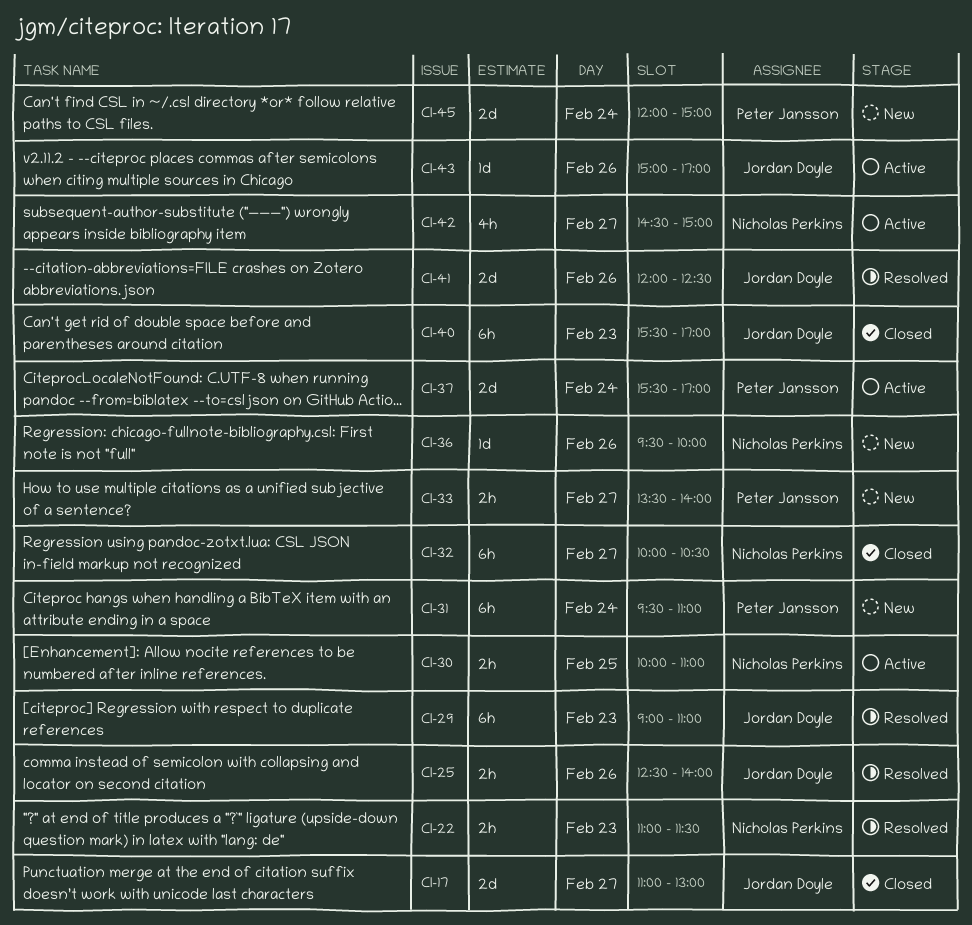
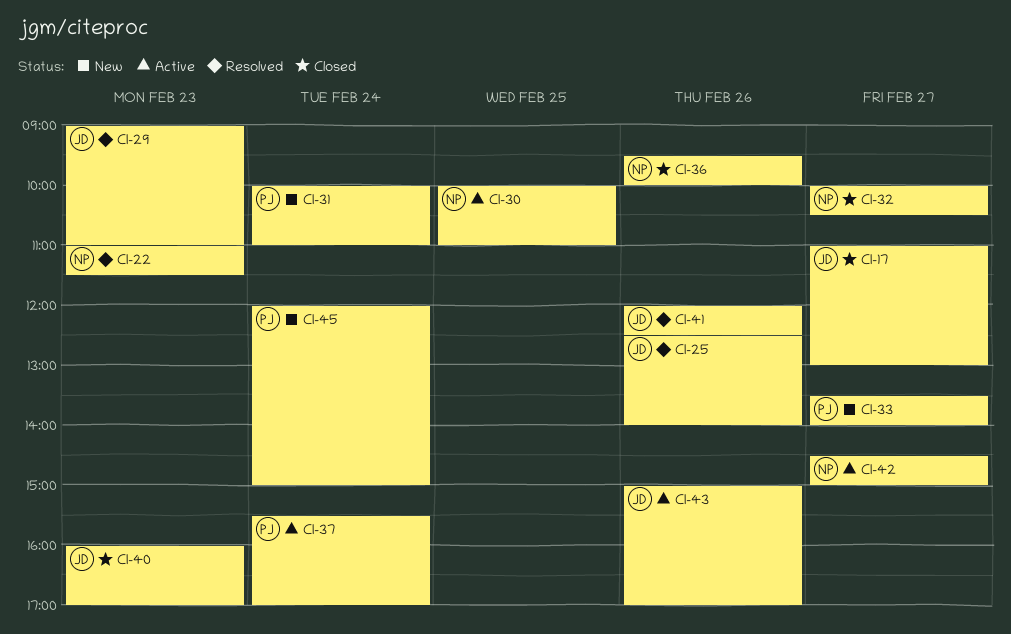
CI-31, begins: 09:30 -> 10:00
CI-36, status: New -> Closed
CI-40, begins: 15:30 -> 16:00

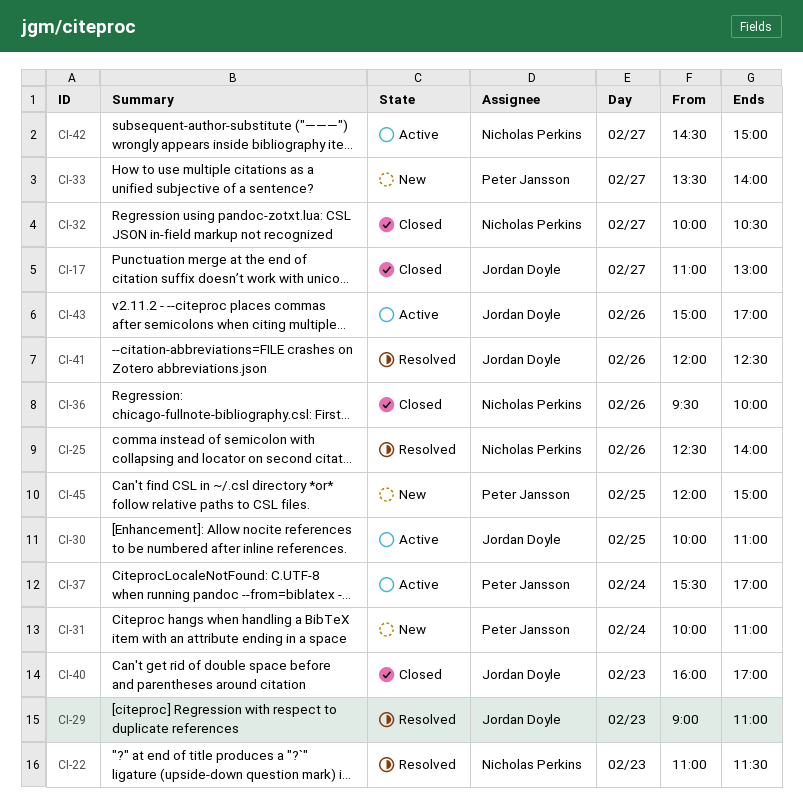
CI-25, owner: Jordan Doyle -> Nicholas Perkins
CI-30, owner: Nicholas Perkins -> Jordan Doyle
CI-45, day: Feb 24 -> Feb 25

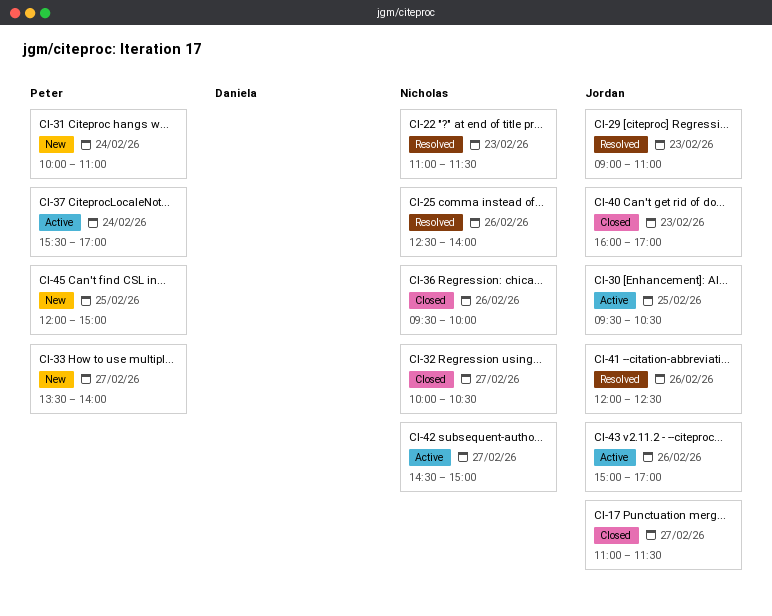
CI-17, ends: 13:00 -> 11:30
CI-30, begins: 10:00 -> 09:30
CI-30, ends: 11:00 -> 10:30

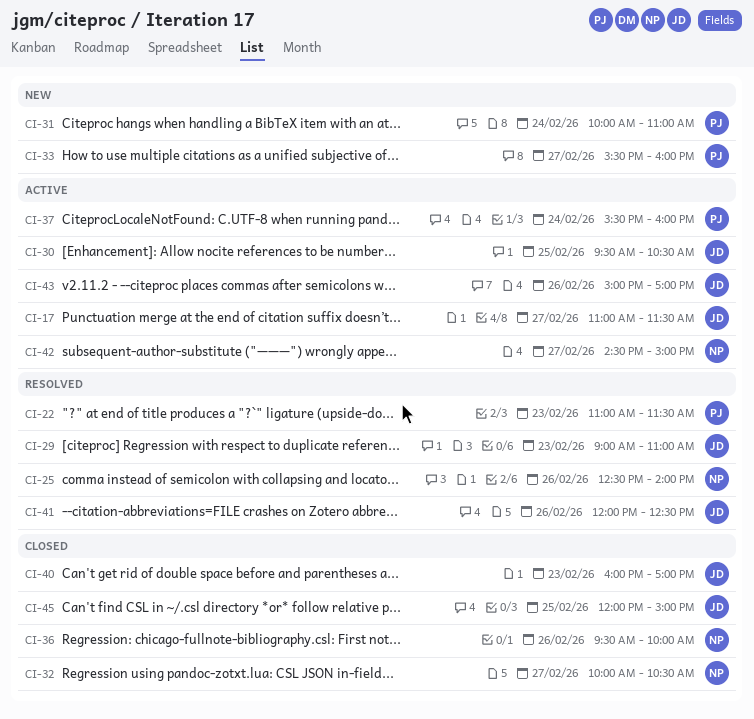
CI-17, status: Closed -> Active
CI-22, owner: Nicholas -> Peter
CI-33, begins: 13:30 -> 15:30
CI-33, ends: 14:00 -> 16:00
CI-37, ends: 17:00 -> 16:00
CI-45, status: New -> Closed
CI-45, owner: Peter -> Jordan

